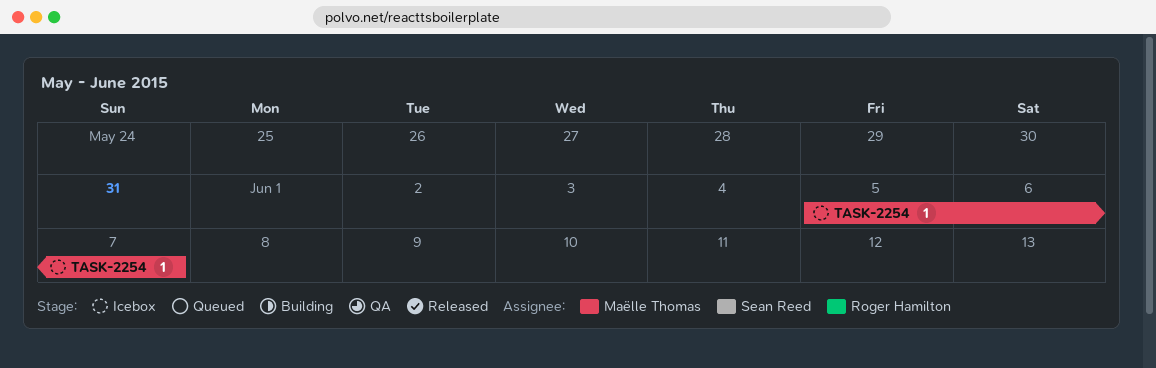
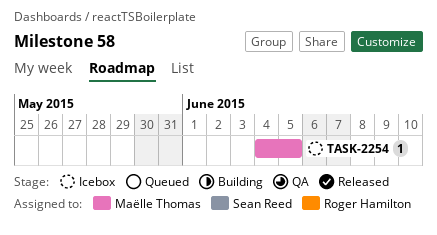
TASK-2254, start: Jun 5 -> Jun 4
TASK-2254, due: Jun 7 -> Jun 5

